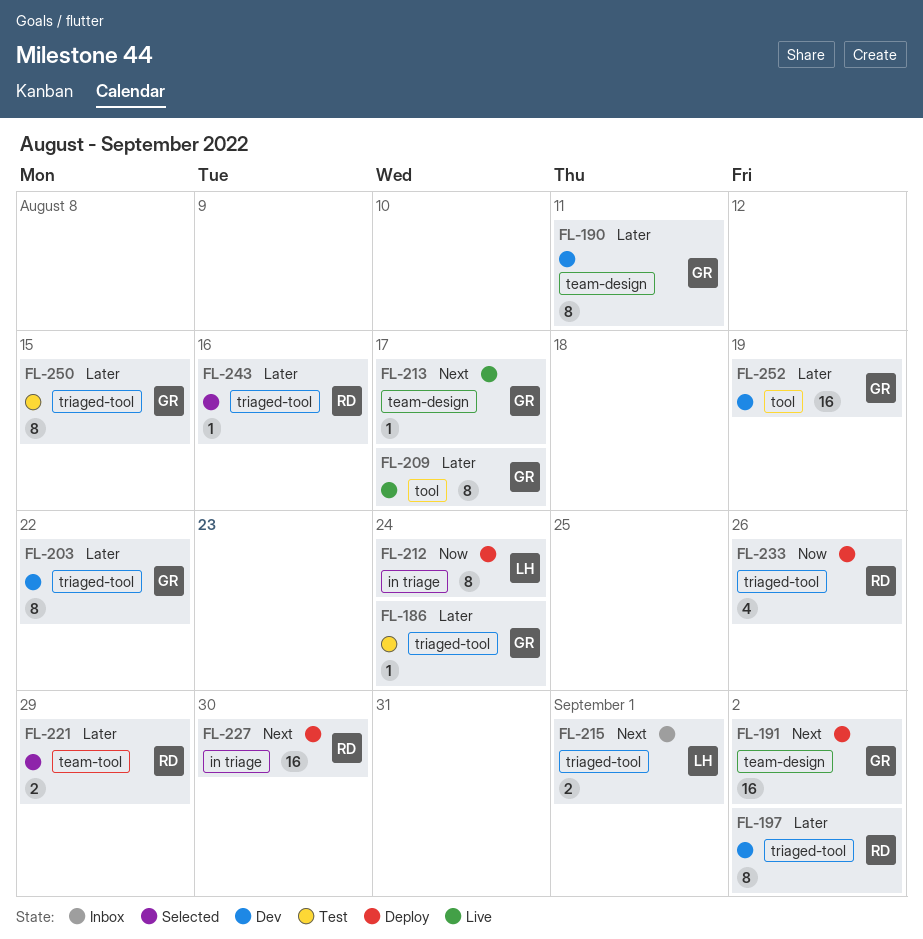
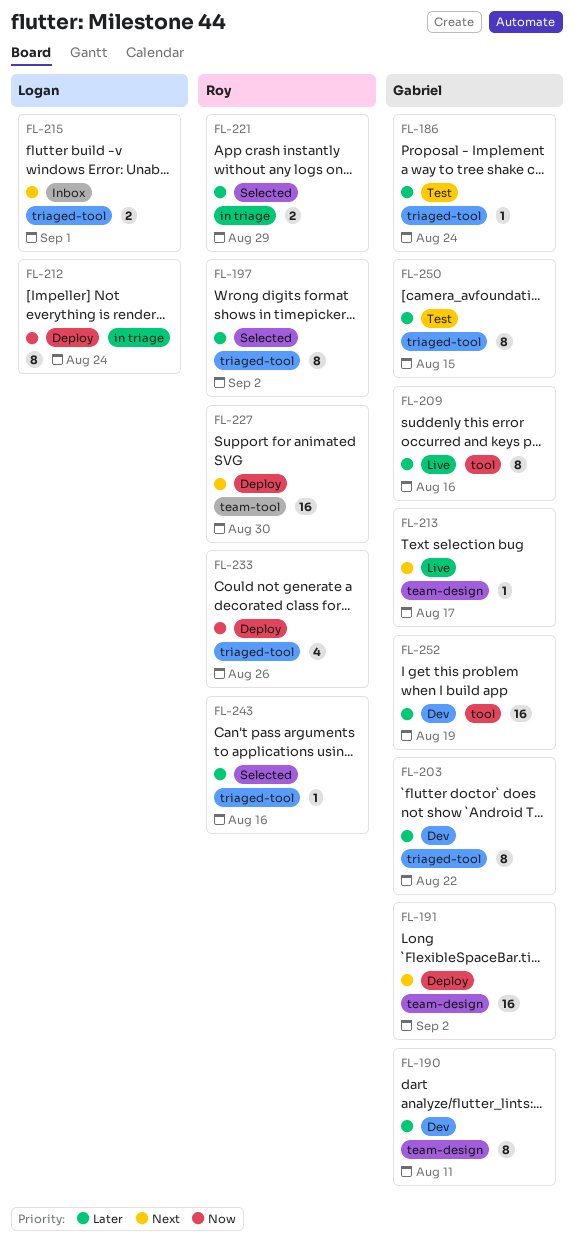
FL-197, status: Dev -> Selected
FL-209, due: Aug 17 -> Aug 16
FL-221, label: team-tool -> in triage
FL-227, label: in triage -> team-tool

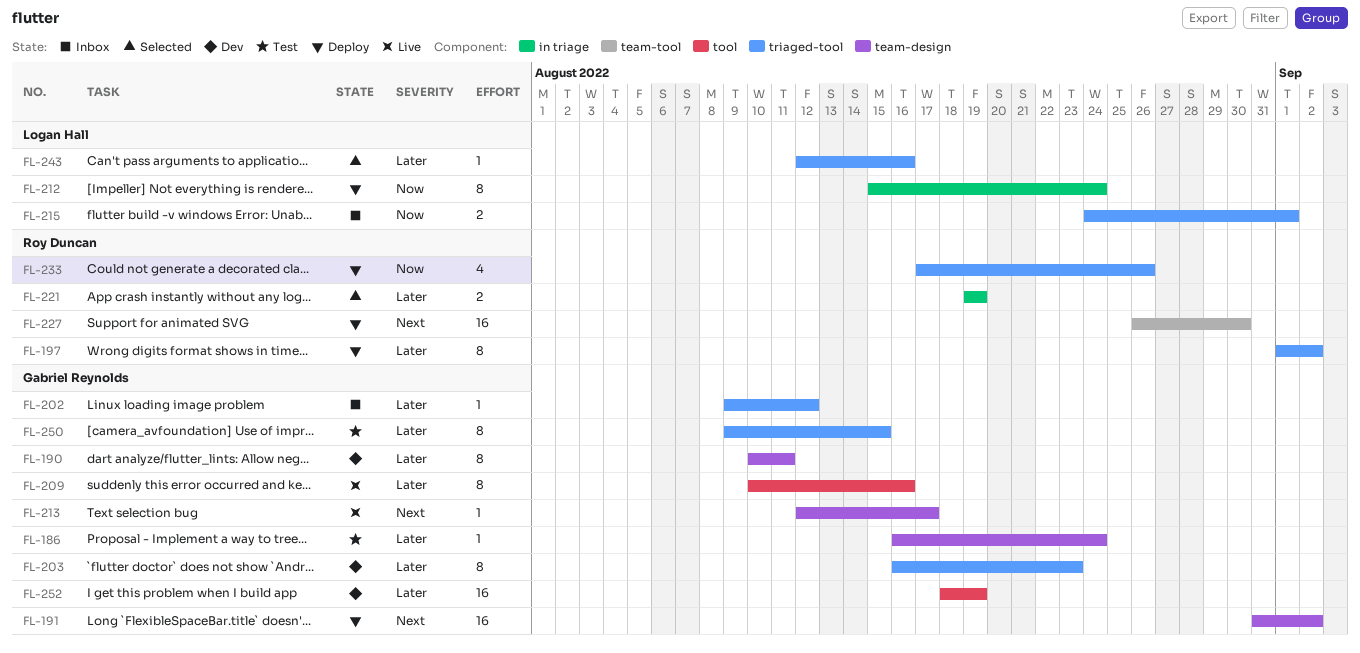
FL-186, label: triaged-tool -> team-design
FL-197, status: Selected -> Deploy
FL-202: none -> present
FL-203, due: Aug 22 -> Aug 23
FL-215, priority: Next -> Now
FL-221, due: Aug 29 -> Aug 19
FL-243, owner: Roy Duncan -> Logan Hall

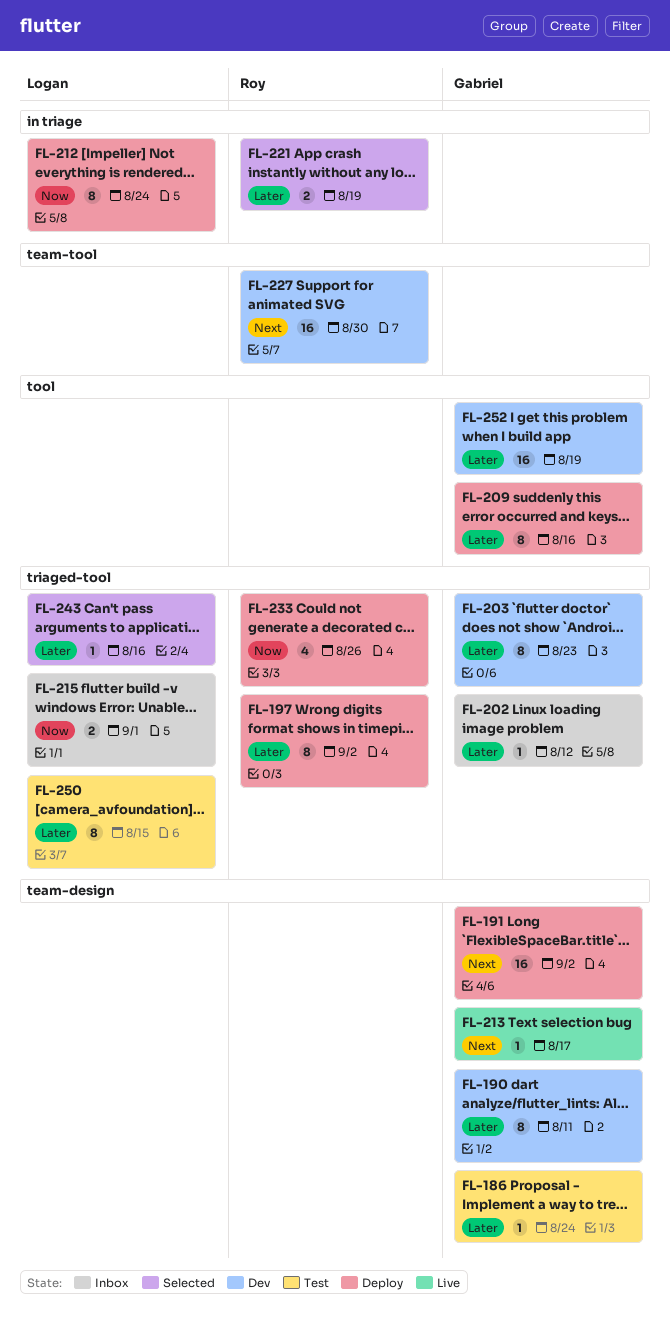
FL-209, status: Live -> Deploy
FL-227, status: Deploy -> Dev
FL-250, owner: Gabriel Reynolds -> Logan Hall

